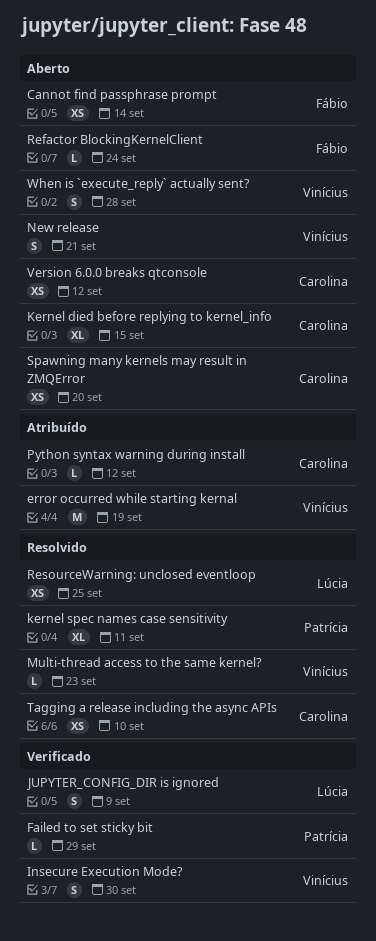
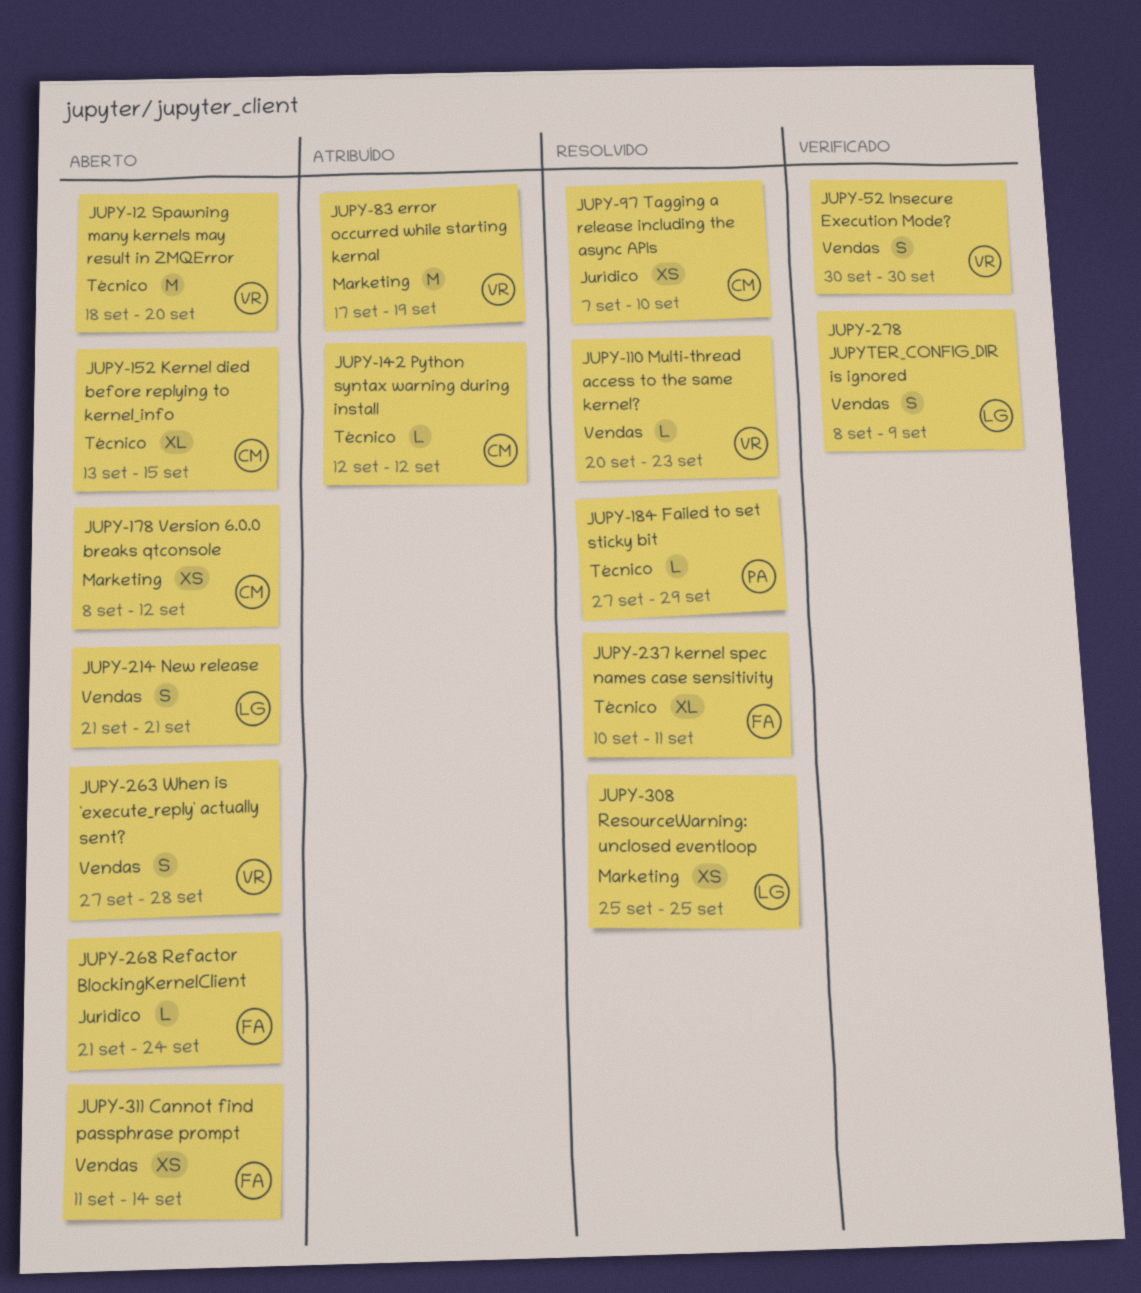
Failed to set sticky bit, status: Verificado -> Resolvido
kernel spec names case sensitivity, owner: Patrícia -> Fábio
New release, owner: Vinícius -> Lúcia
Spawning many kernels may result in ZMQError, owner: Carolina -> Vinícius
Spawning many kernels may result in ZMQError, estimate: XS -> M

